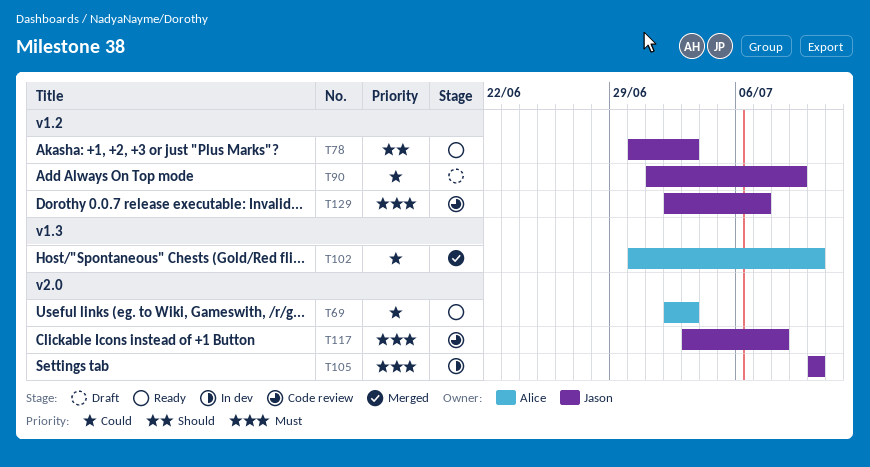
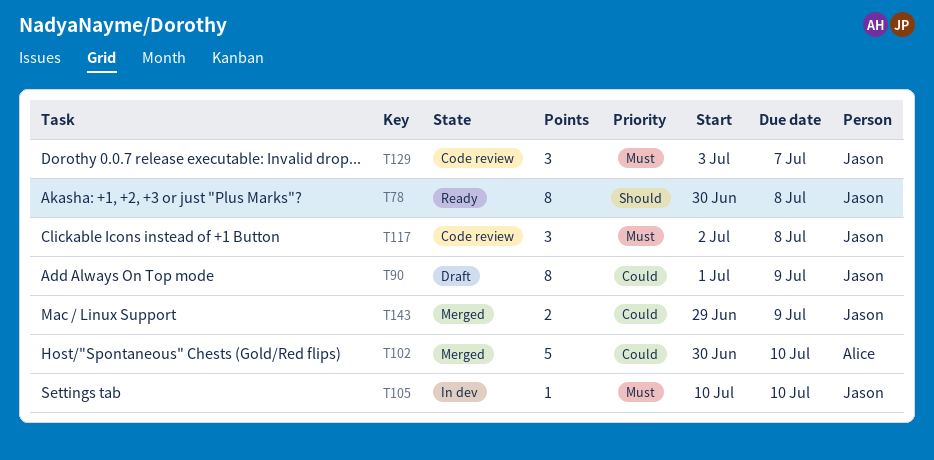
T69: present -> none
T78, due: Jul 3 -> Jul 8
T117, start: Jul 3 -> Jul 2
T129, start: Jul 2 -> Jul 3
T143: none -> present

